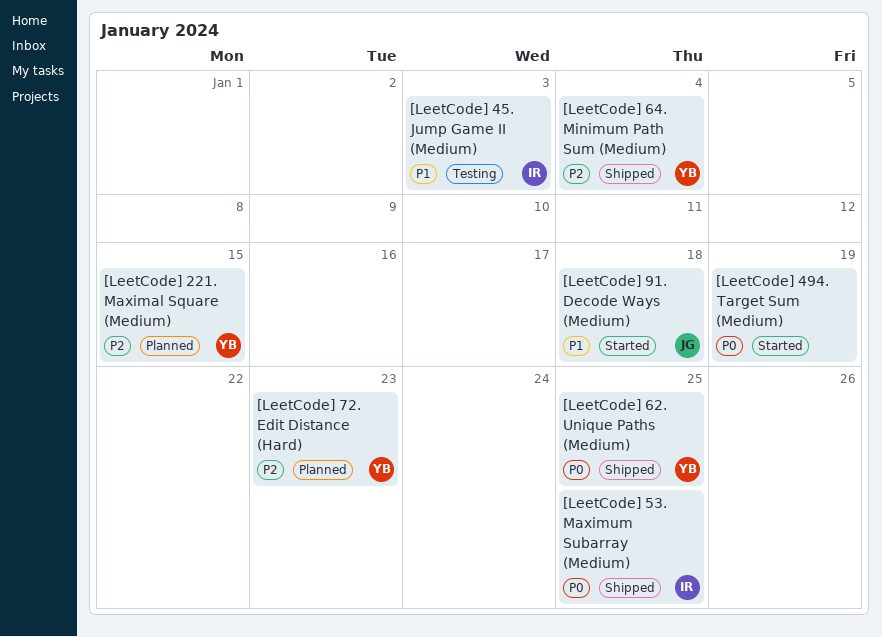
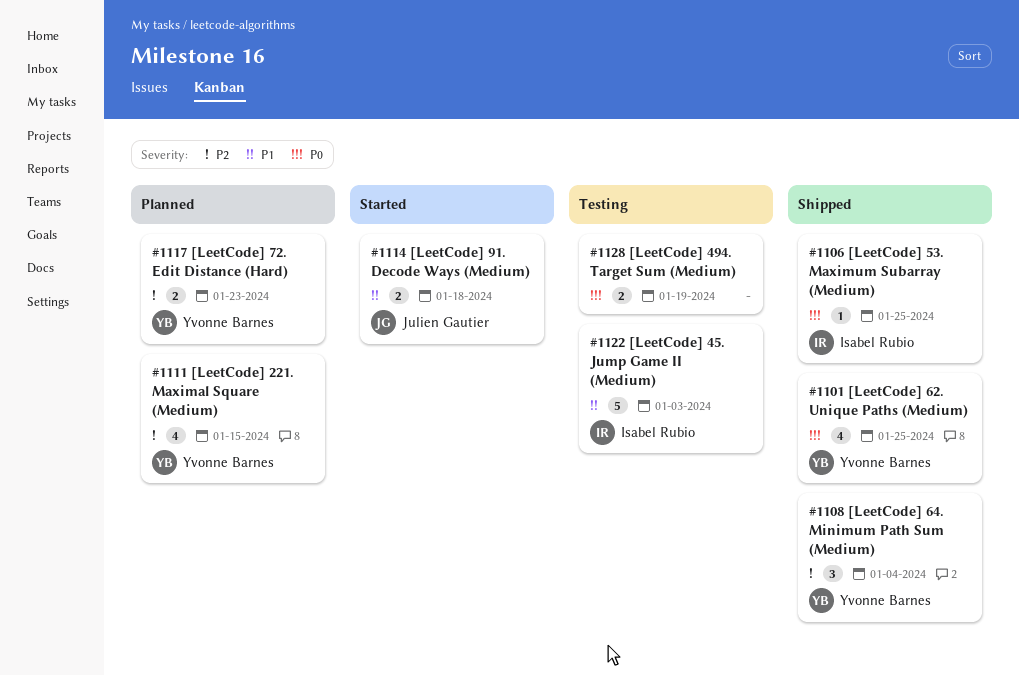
[LeetCode] 494. Target Sum (Medium), status: Started -> Testing

